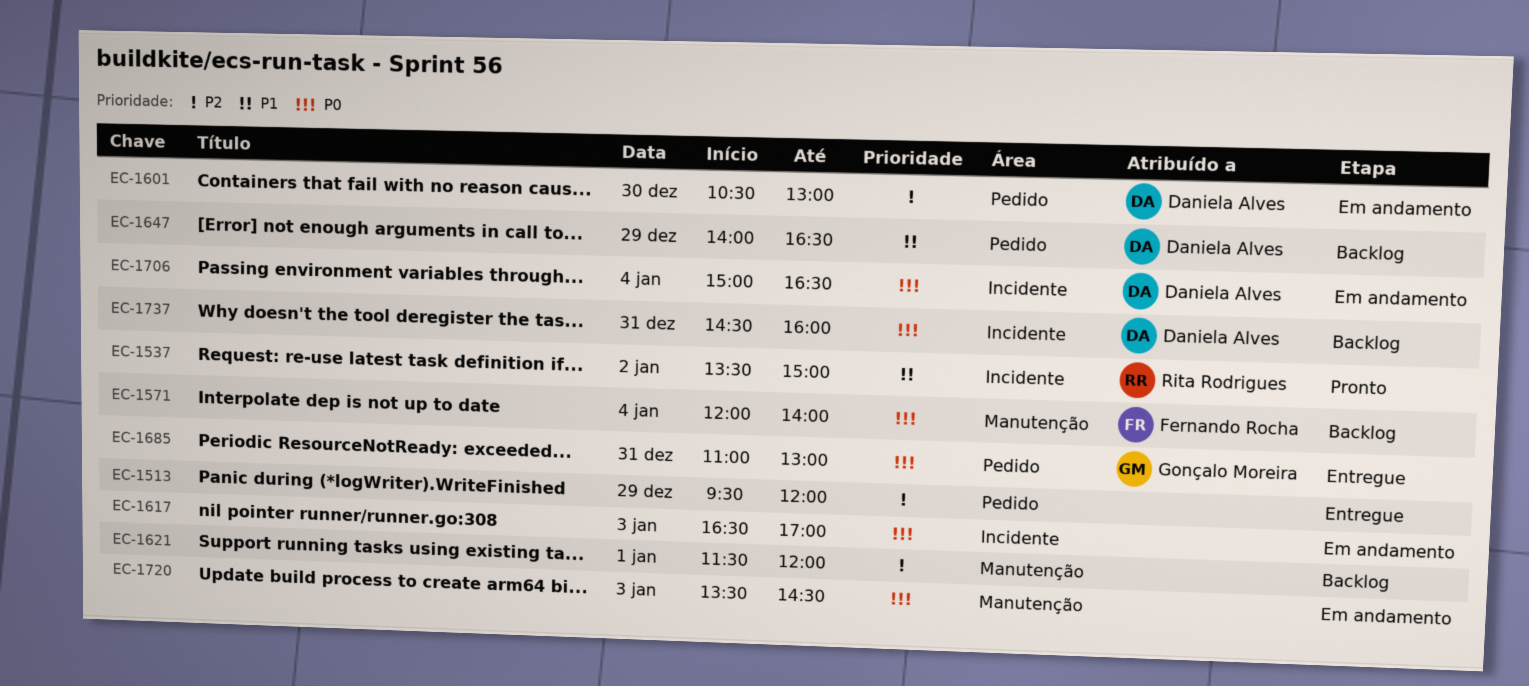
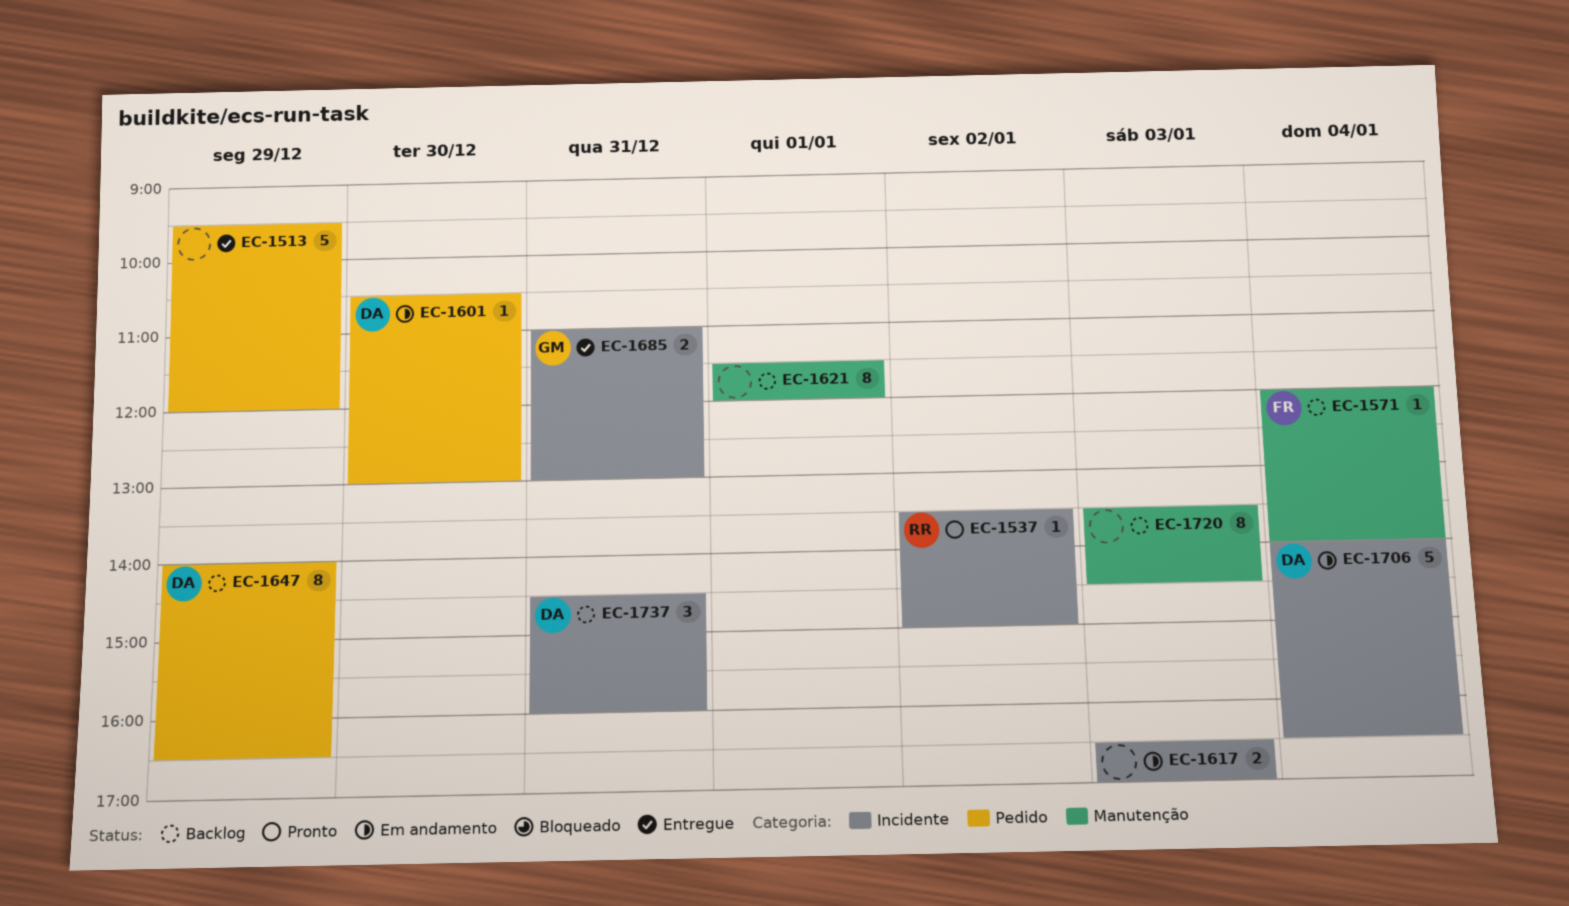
EC-1685, label: Pedido -> Incidente
EC-1706, begins: 15:00 -> 14:00
EC-1720, status: Em andamento -> Backlog

